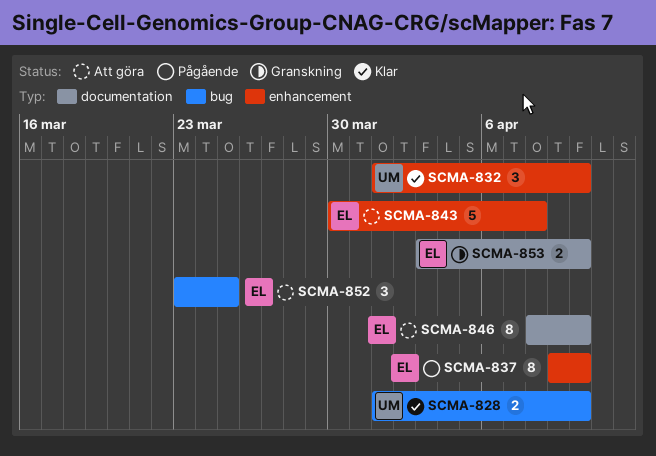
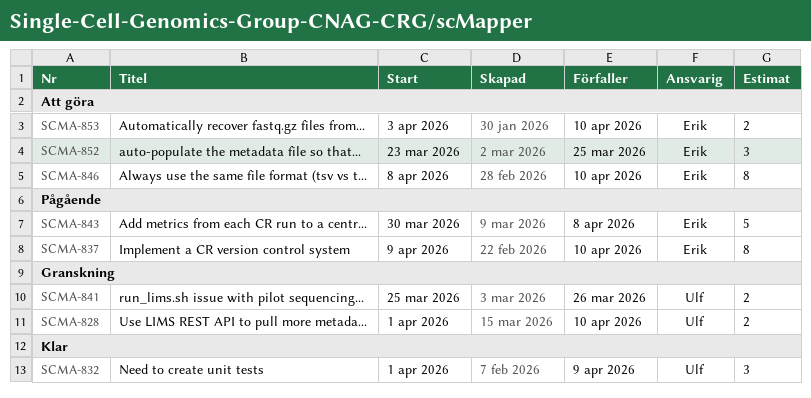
SCMA-828, status: Klar -> Granskning
SCMA-832, due: Apr 10 -> Apr 9
SCMA-841: none -> present
SCMA-843, status: Att göra -> Pågående
SCMA-853, status: Granskning -> Att göra

